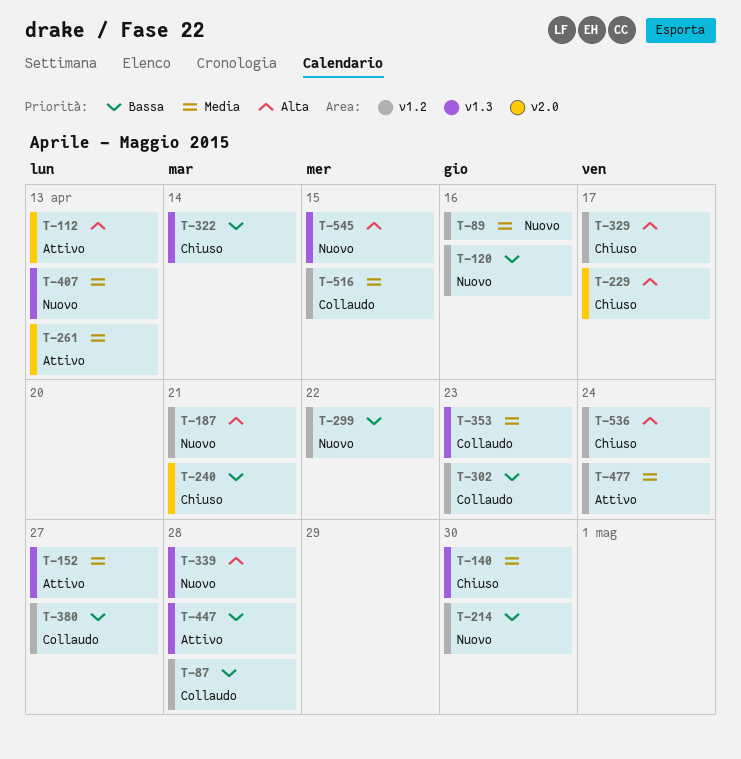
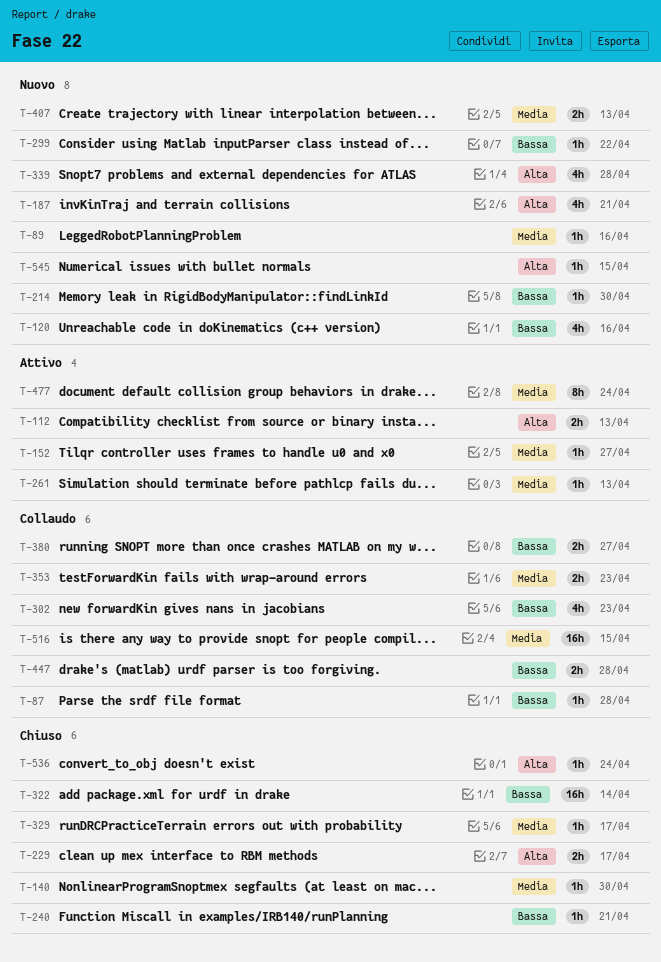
T-329, priority: Alta -> Media
T-447, status: Attivo -> Collaudo

